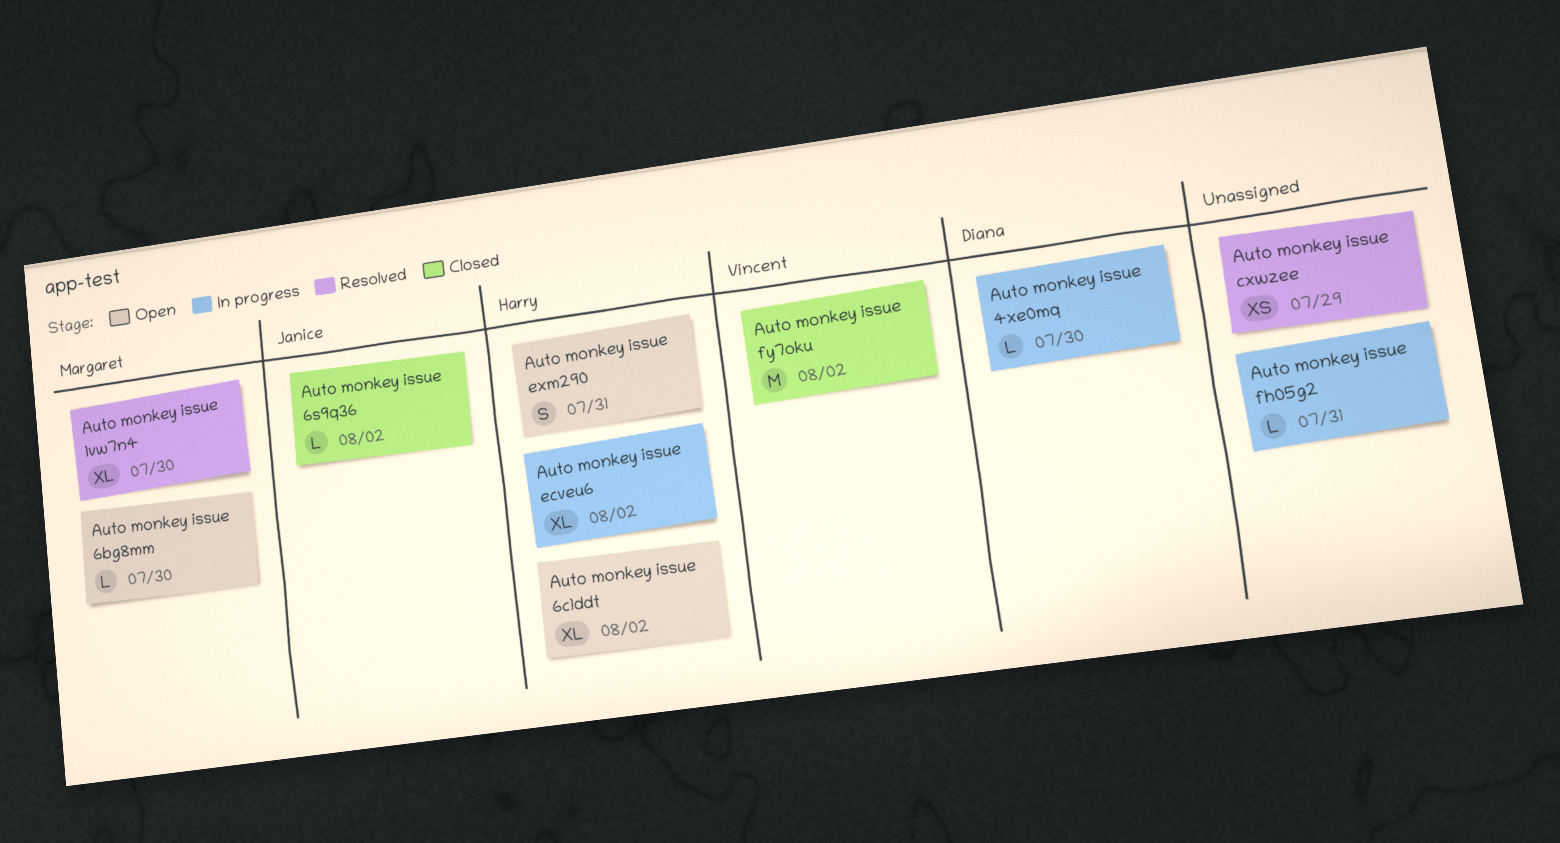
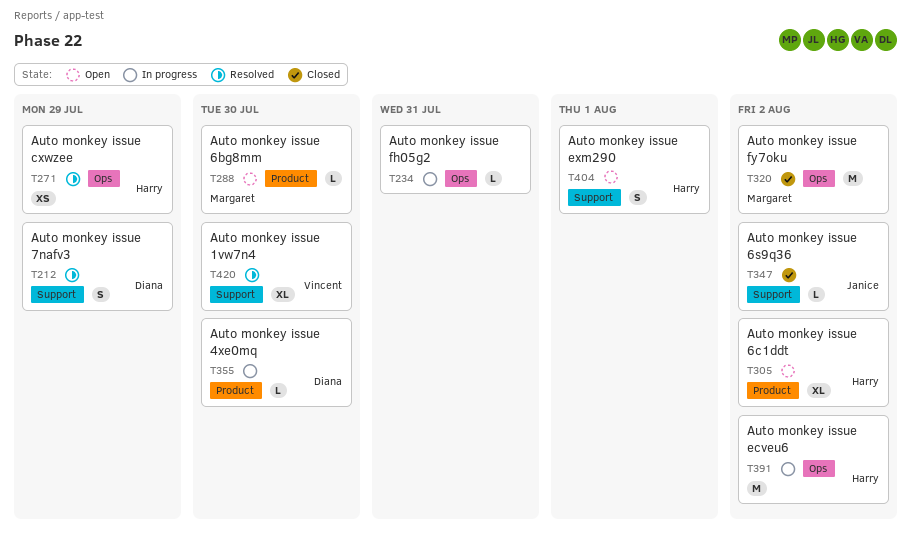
Auto monkey issue 1vw7n4, owner: Margaret -> Vincent
Auto monkey issue 7nafv3: none -> present
Auto monkey issue cxwzee, owner: none -> Harry
Auto monkey issue ecveu6, estimate: XL -> M
Auto monkey issue exm290, due: Jul 31 -> Aug 1
Auto monkey issue fy7oku, owner: Vincent -> Margaret

